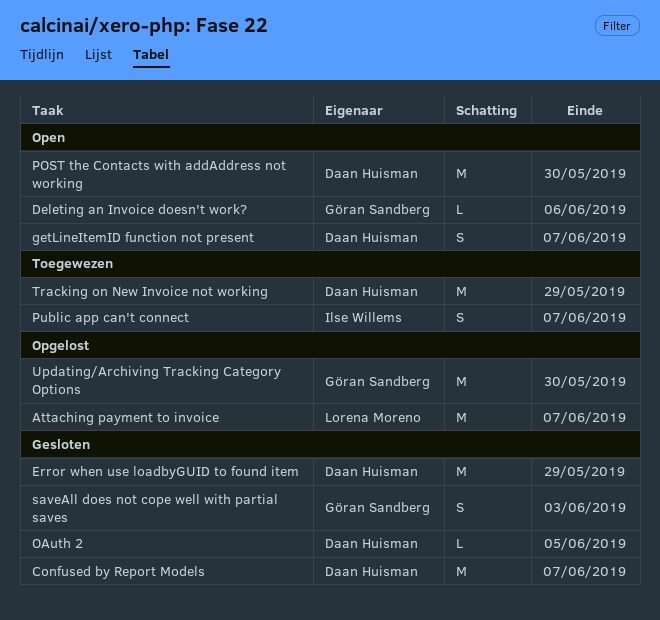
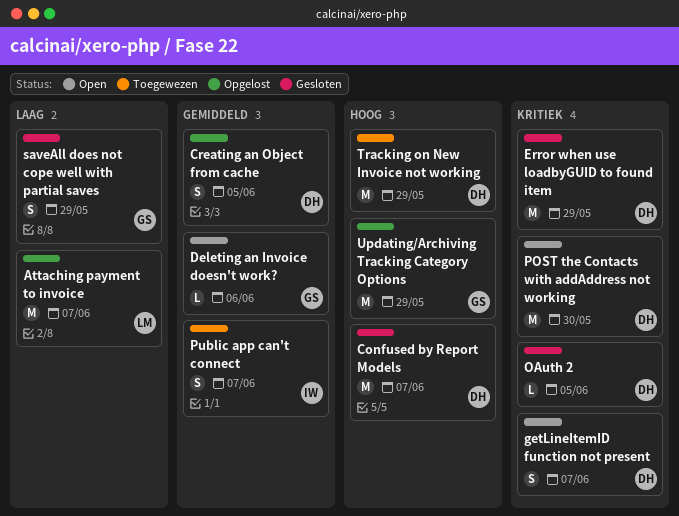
Creating an Object from cache: none -> present
saveAll does not cope well with partial saves, due: Jun 3 -> May 29
Updating/Archiving Tracking Category Options, due: May 30 -> May 29

